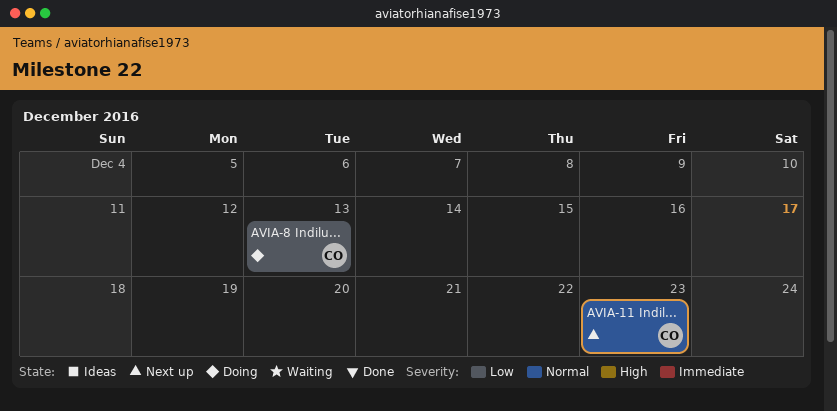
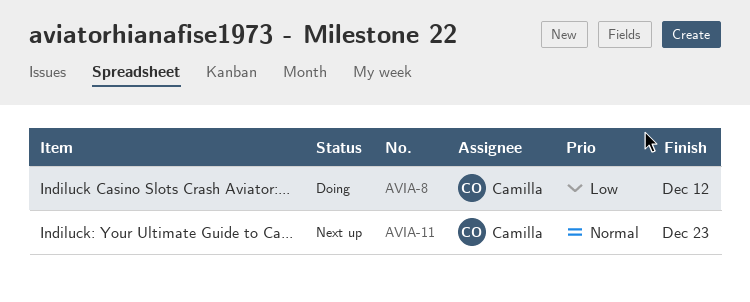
AVIA-8, due: Dec 13 -> Dec 12

